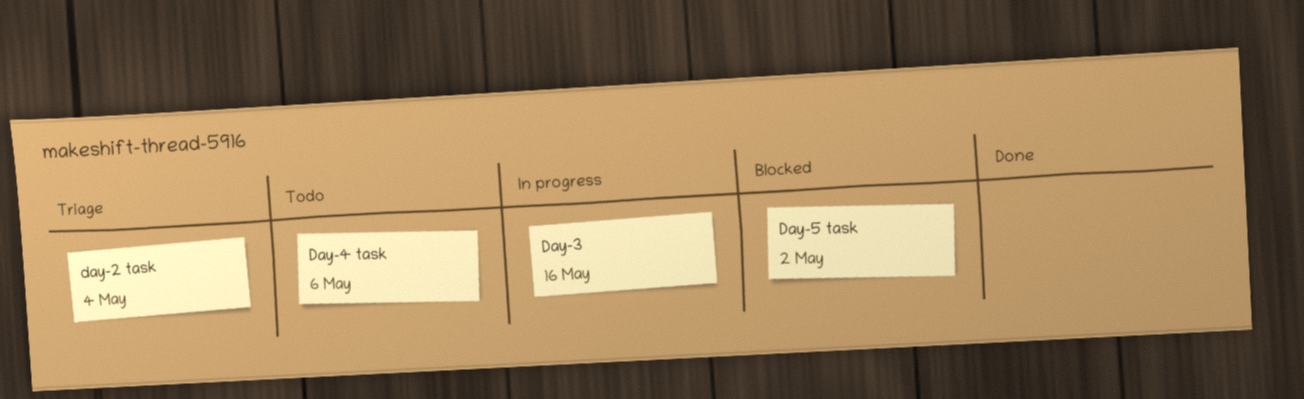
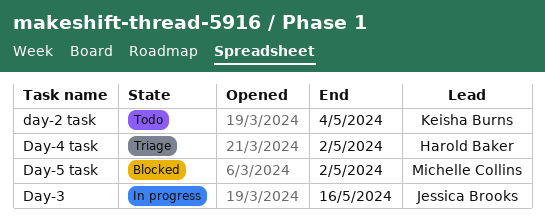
day-2 task, status: Triage -> Todo
Day-4 task, status: Todo -> Triage
Day-4 task, due: May 6 -> May 2

